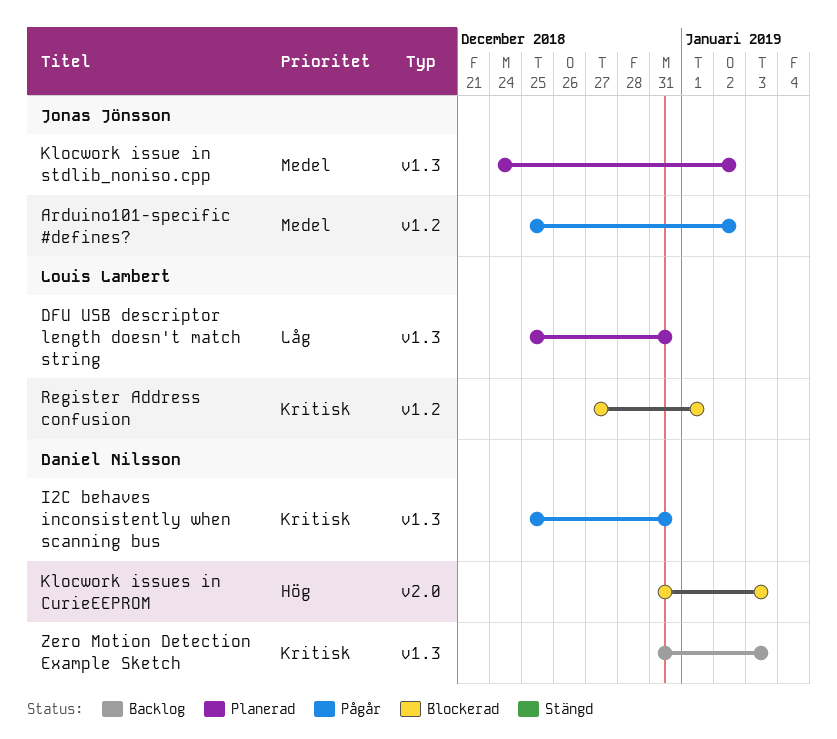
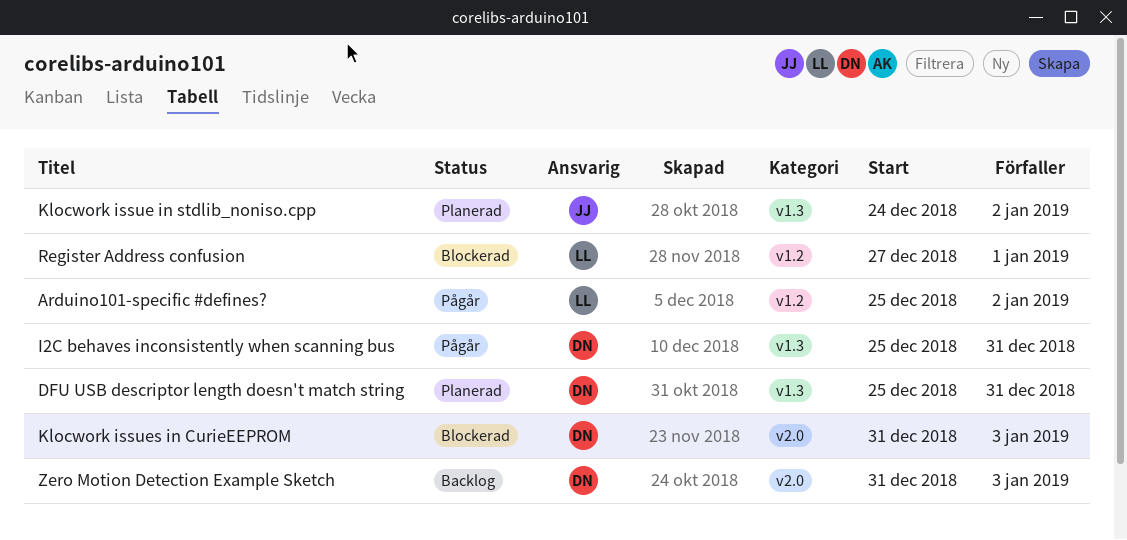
Arduino101-specific #defines?, owner: Jonas Jönsson -> Louis Lambert
DFU USB descriptor length doesn't match string, owner: Louis Lambert -> Daniel Nilsson
Zero Motion Detection Example Sketch, label: v1.3 -> v2.0

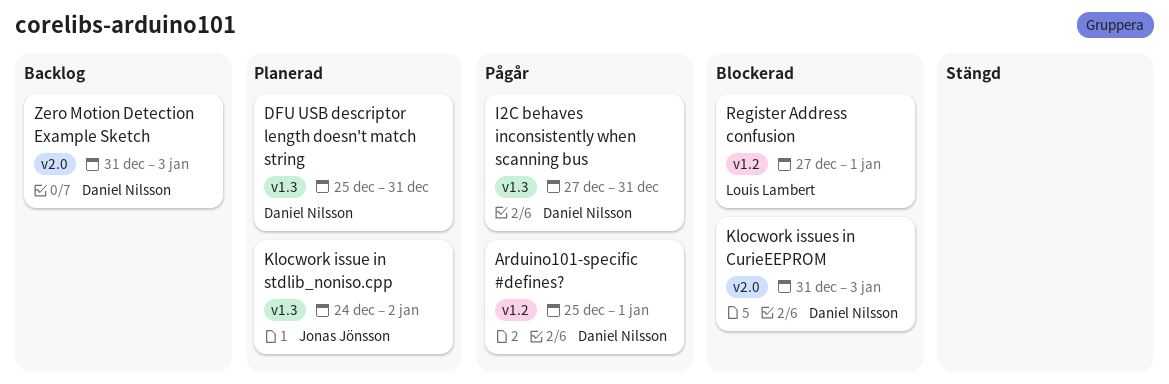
Arduino101-specific #defines?, owner: Louis Lambert -> Daniel Nilsson
Arduino101-specific #defines?, due: Jan 2 -> Jan 1
I2C behaves inconsistently when scanning bus, start: Dec 25 -> Dec 27

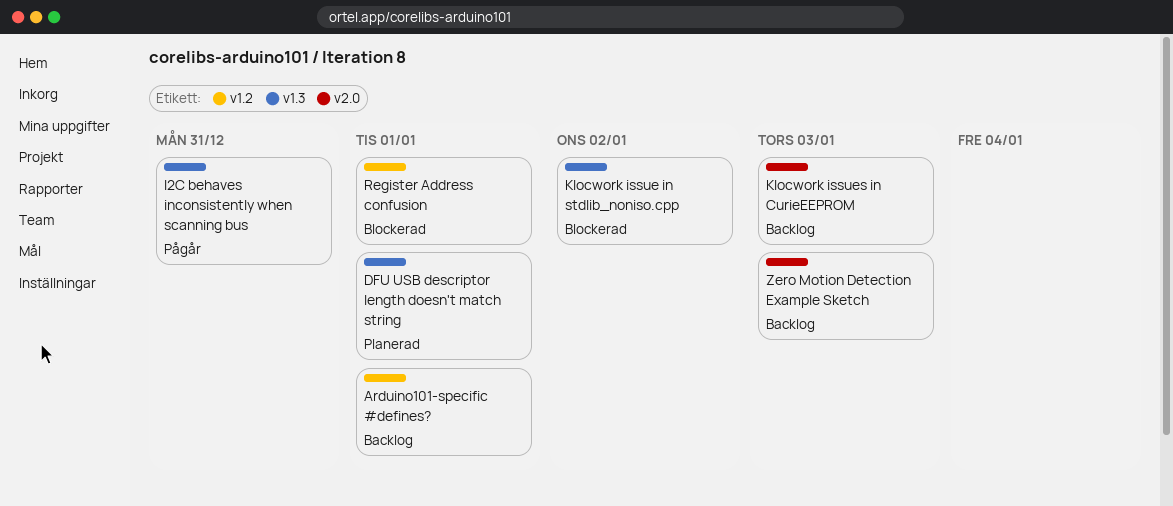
Arduino101-specific #defines?, status: Pågår -> Backlog
DFU USB descriptor length doesn't match string, due: Dec 31 -> Jan 1
Klocwork issue in stdlib_noniso.cpp, status: Planerad -> Blockerad
Klocwork issues in CurieEEPROM, status: Blockerad -> Backlog

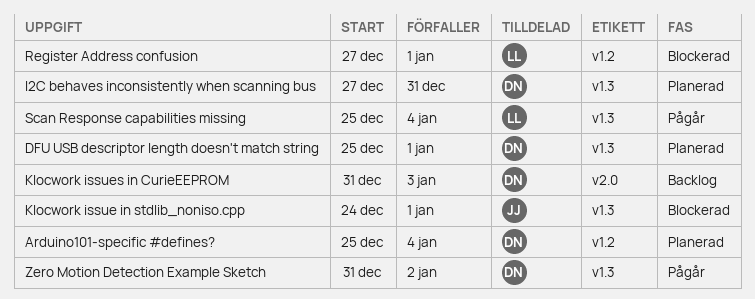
Arduino101-specific #defines?, status: Backlog -> Planerad
Arduino101-specific #defines?, due: Jan 1 -> Jan 4
I2C behaves inconsistently when scanning bus, status: Pågår -> Planerad
Klocwork issue in stdlib_noniso.cpp, due: Jan 2 -> Jan 1
Scan Response capabilities missing: none -> present
Zero Motion Detection Example Sketch, status: Backlog -> Pågår
Zero Motion Detection Example Sketch, label: v2.0 -> v1.3
Zero Motion Detection Example Sketch, due: Jan 3 -> Jan 2

